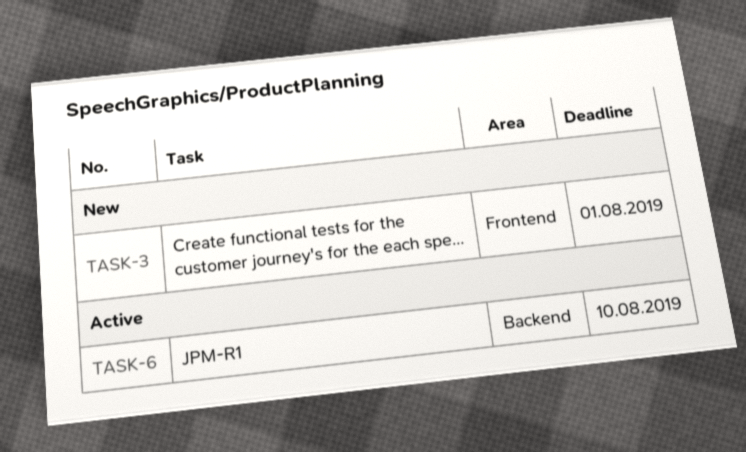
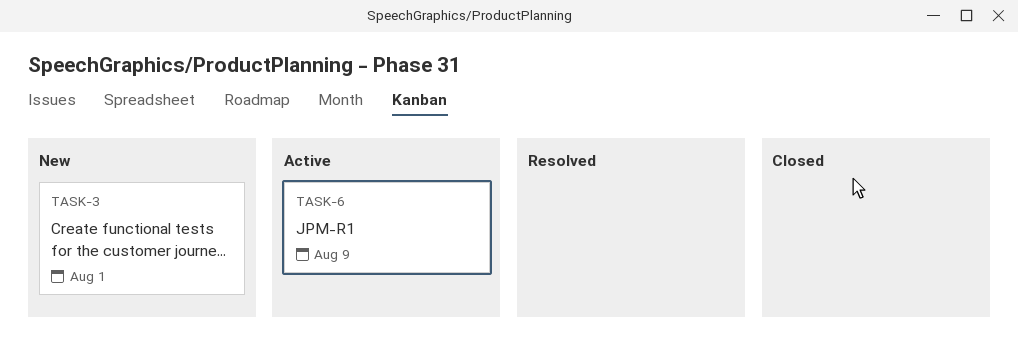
TASK-6, due: Aug 10 -> Aug 9

